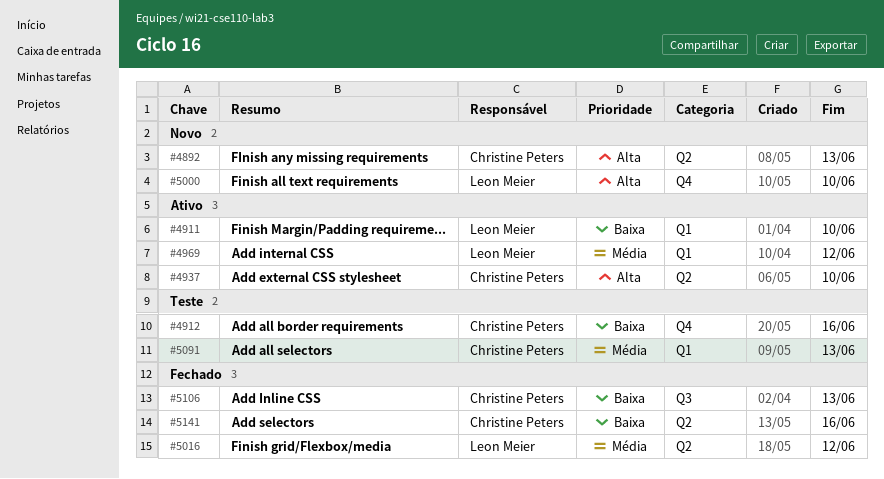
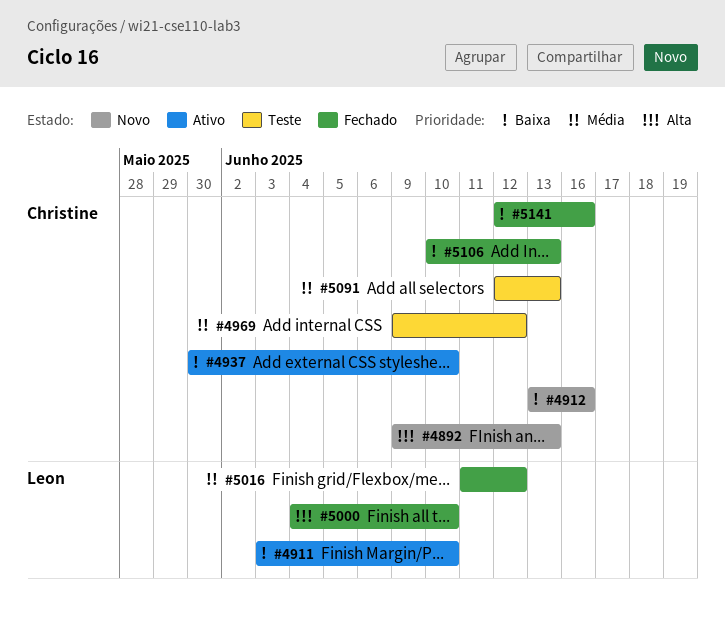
#4912, status: Teste -> Novo
#4937, priority: Alta -> Baixa
#4969, status: Ativo -> Teste
#4969, owner: Leon Meier -> Christine Peters
#5000, status: Novo -> Fechado

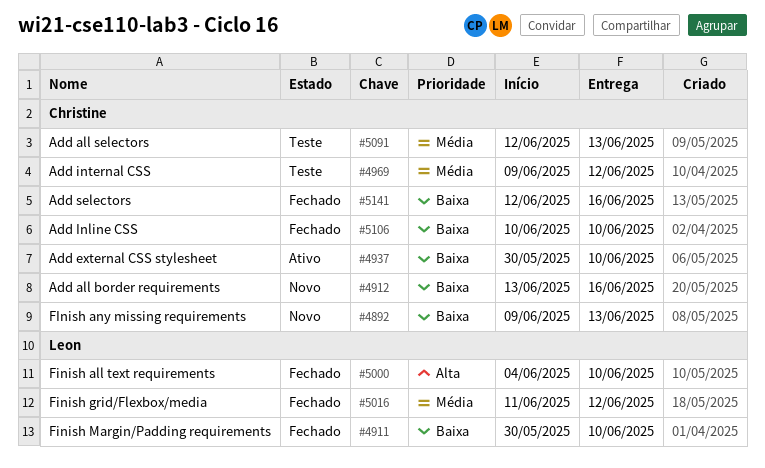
#4892, priority: Alta -> Baixa
#4911, status: Ativo -> Fechado
#4911, start: Jun 3 -> May 30
#5106, due: Jun 13 -> Jun 10

